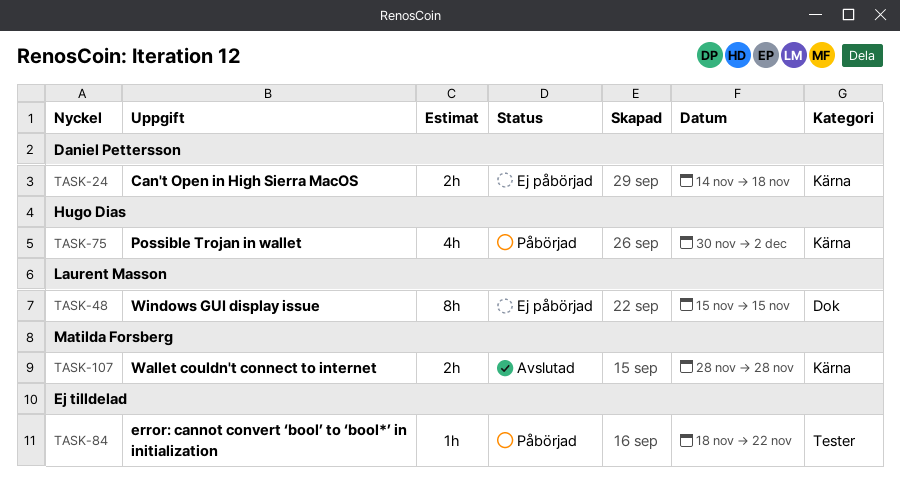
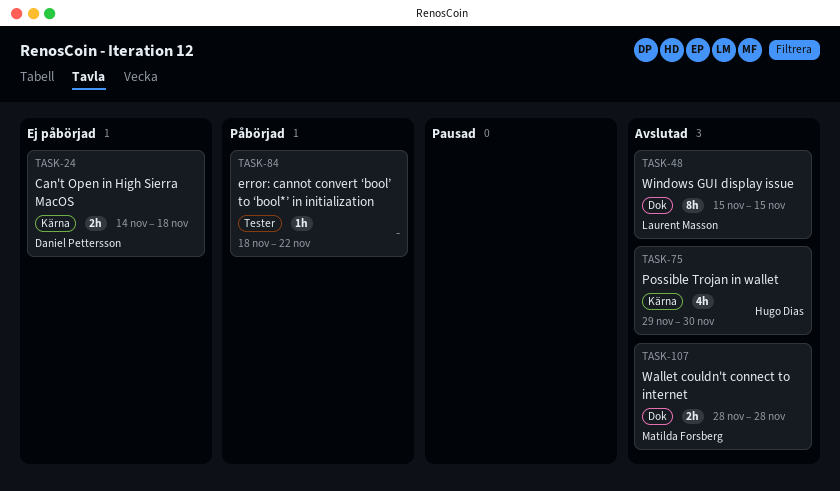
TASK-48, status: Ej påbörjad -> Avslutad
TASK-75, status: Påbörjad -> Avslutad
TASK-75, start: Nov 30 -> Nov 29
TASK-75, due: Dec 2 -> Nov 30
TASK-107, label: Kärna -> Dok

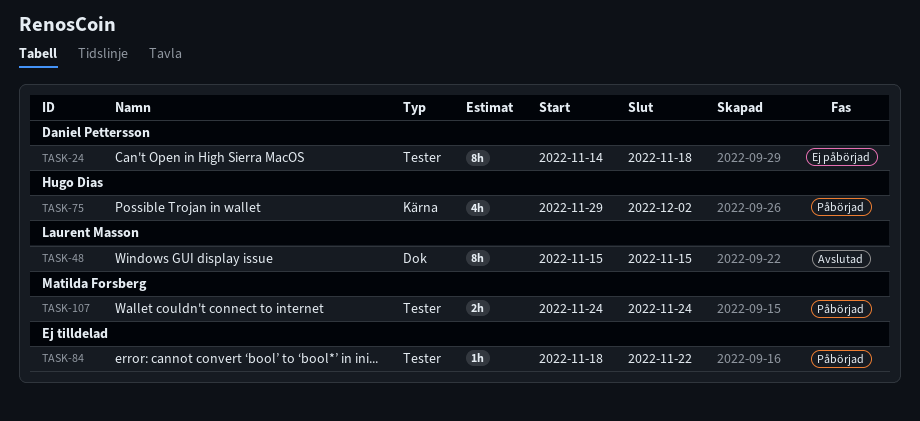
TASK-24, label: Kärna -> Tester
TASK-24, estimate: 2h -> 8h
TASK-75, status: Avslutad -> Påbörjad
TASK-75, due: Nov 30 -> Dec 2
TASK-107, status: Avslutad -> Påbörjad
TASK-107, label: Dok -> Tester
TASK-107, start: Nov 28 -> Nov 24
TASK-107, due: Nov 28 -> Nov 24

